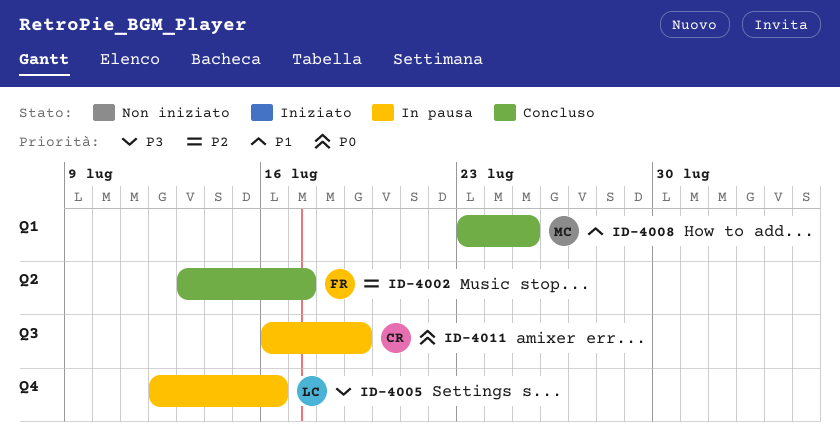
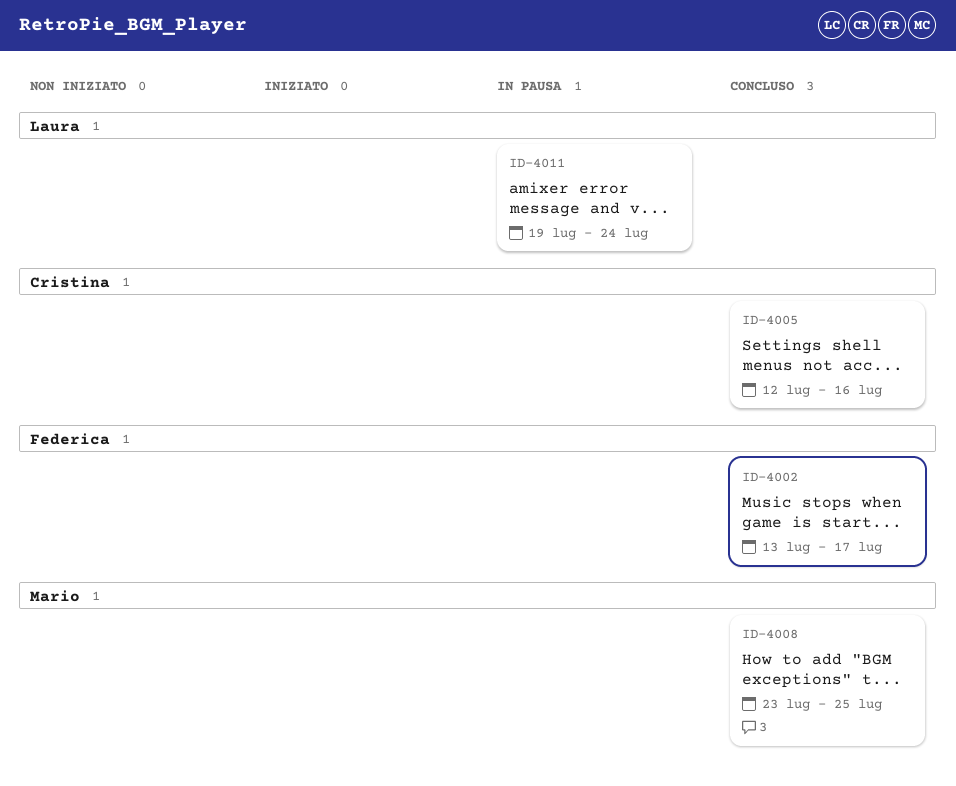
ID-4005, status: In pausa -> Concluso
ID-4005, owner: Laura -> Cristina
ID-4011, owner: Cristina -> Laura
ID-4011, start: Jul 16 -> Jul 19
ID-4011, due: Jul 19 -> Jul 24

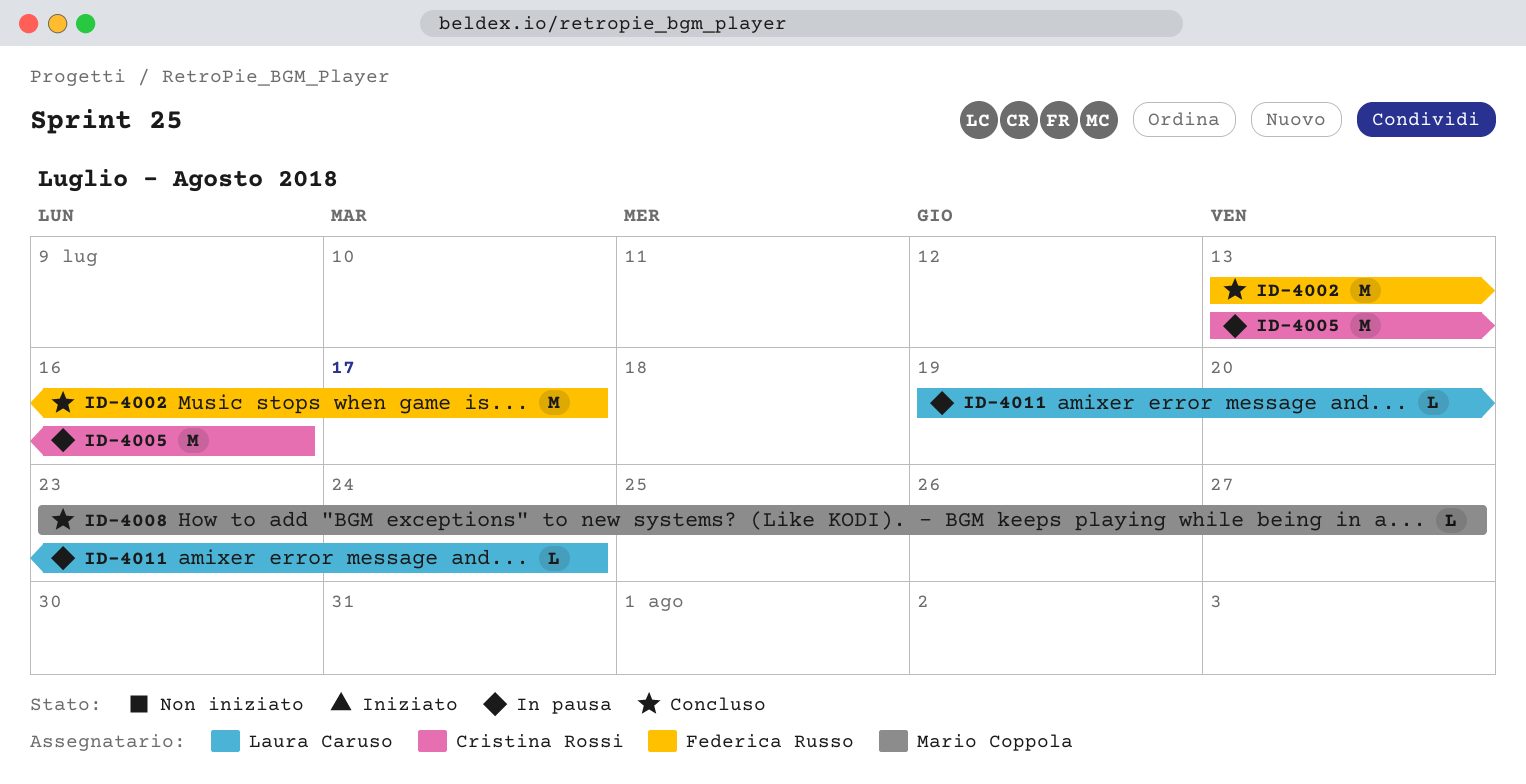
ID-4005, status: Concluso -> In pausa
ID-4005, start: Jul 12 -> Jul 13
ID-4008, due: Jul 25 -> Jul 27

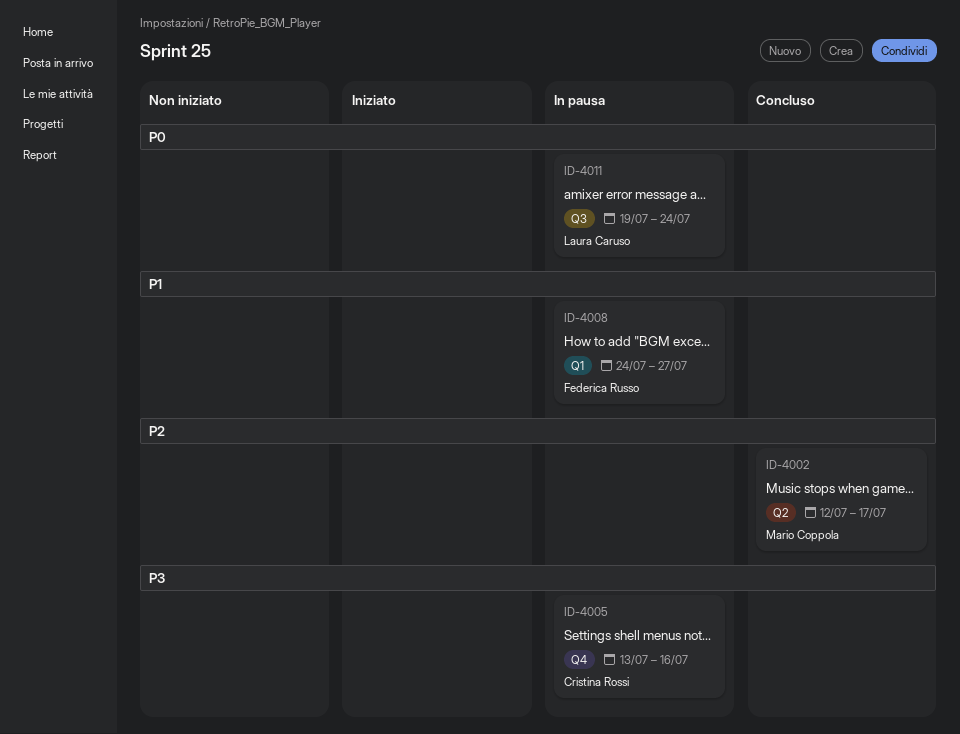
ID-4002, owner: Federica Russo -> Mario Coppola
ID-4002, start: Jul 13 -> Jul 12
ID-4008, status: Concluso -> In pausa
ID-4008, owner: Mario Coppola -> Federica Russo
ID-4008, start: Jul 23 -> Jul 24

